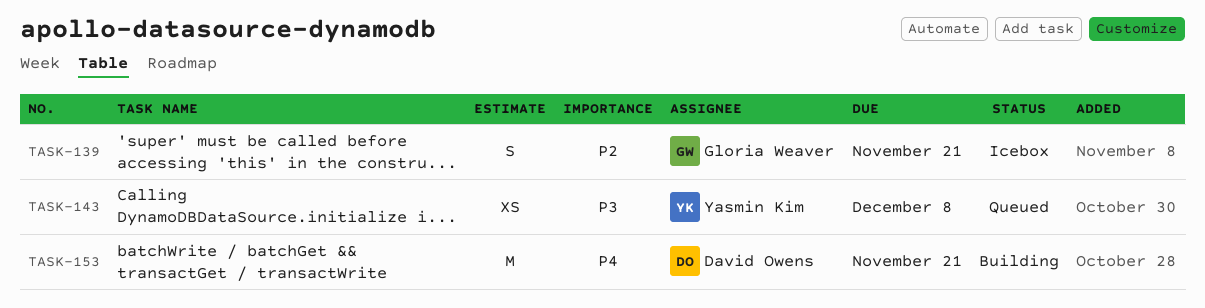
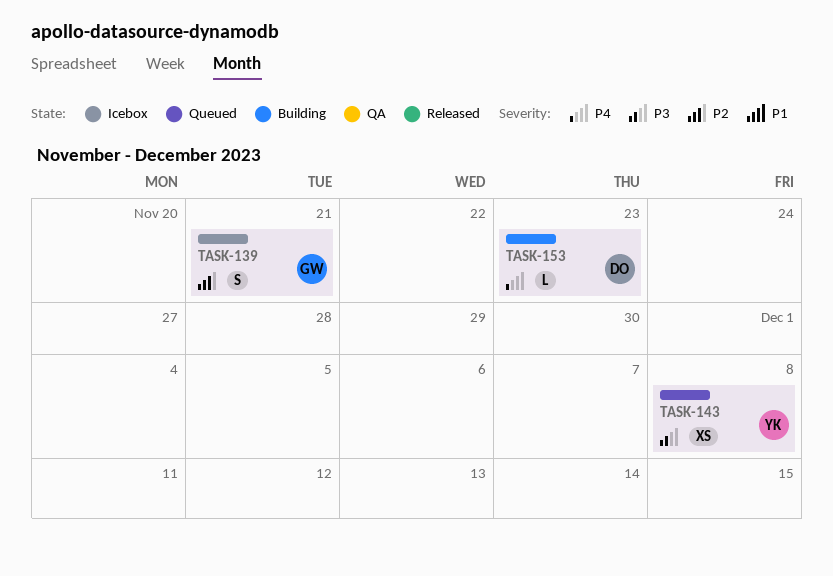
TASK-153, estimate: M -> L
TASK-153, due: Nov 21 -> Nov 23

